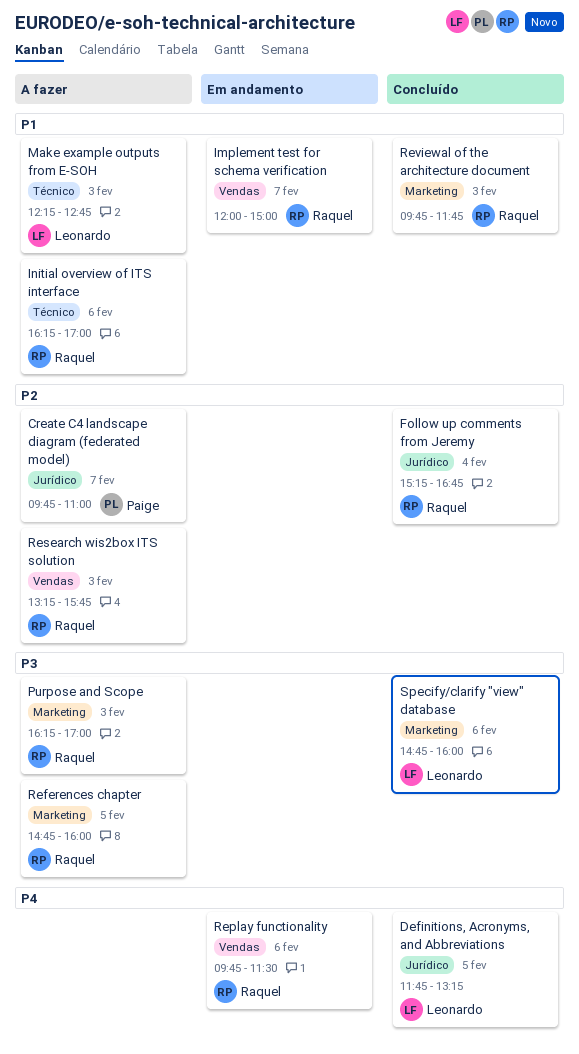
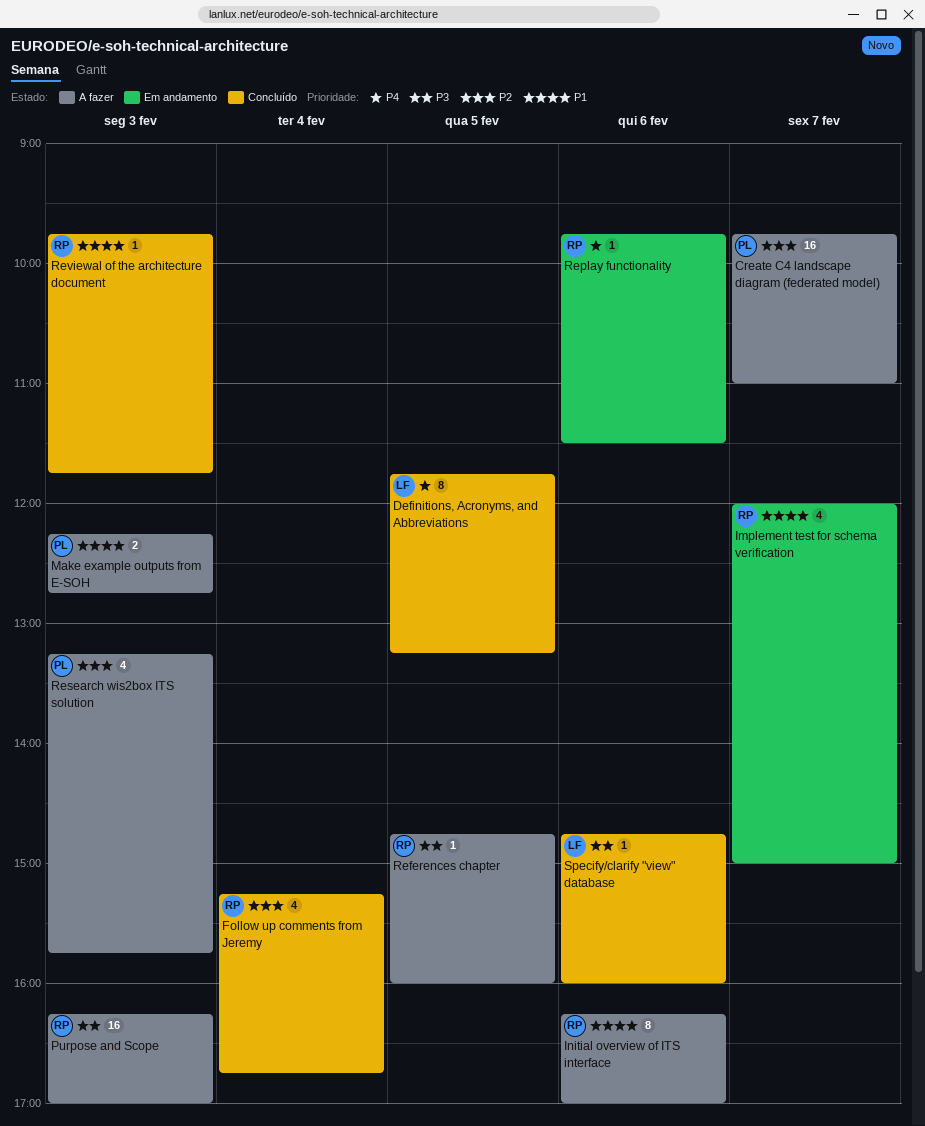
Make example outputs from E-SOH, owner: Leonardo -> Paige
Research wis2box ITS solution, owner: Raquel -> Paige

